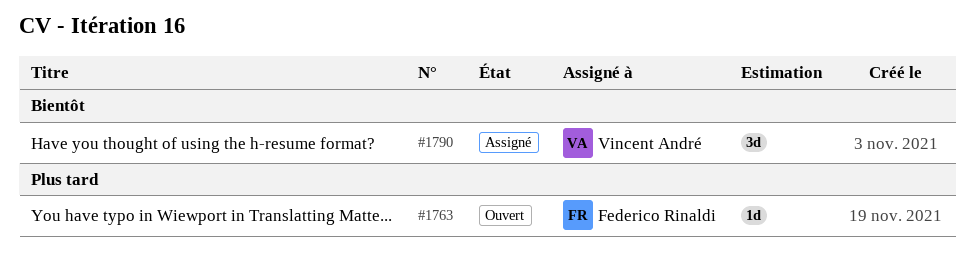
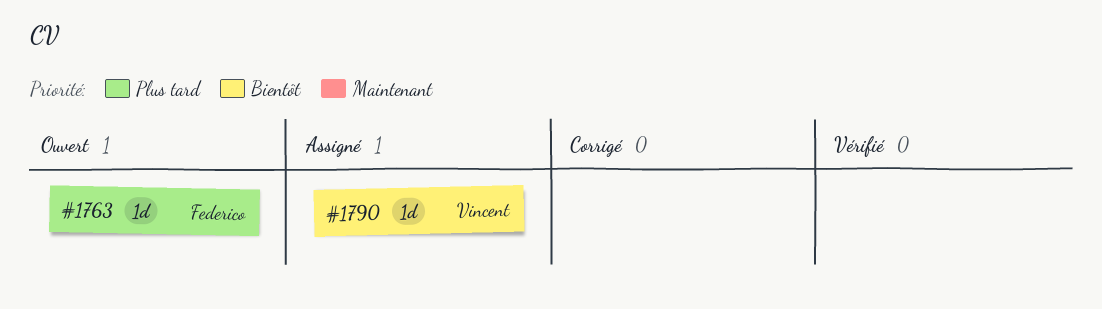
#1790, estimate: 3d -> 1d

